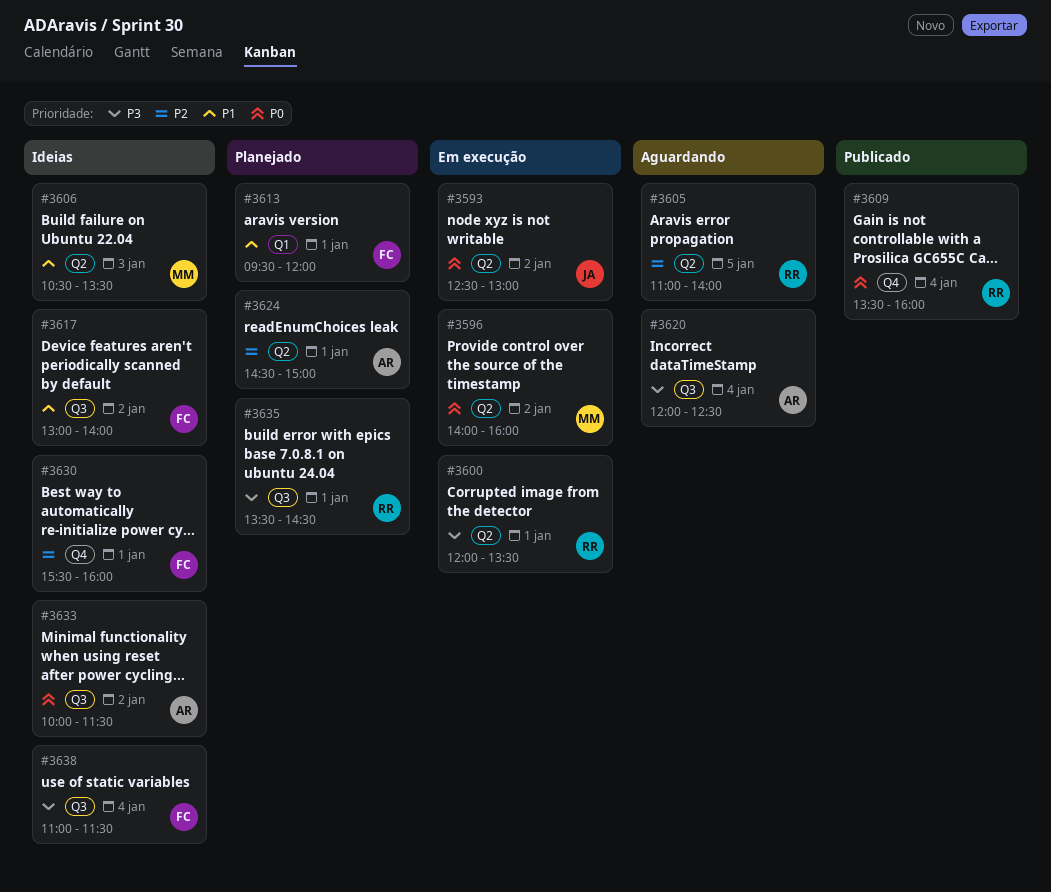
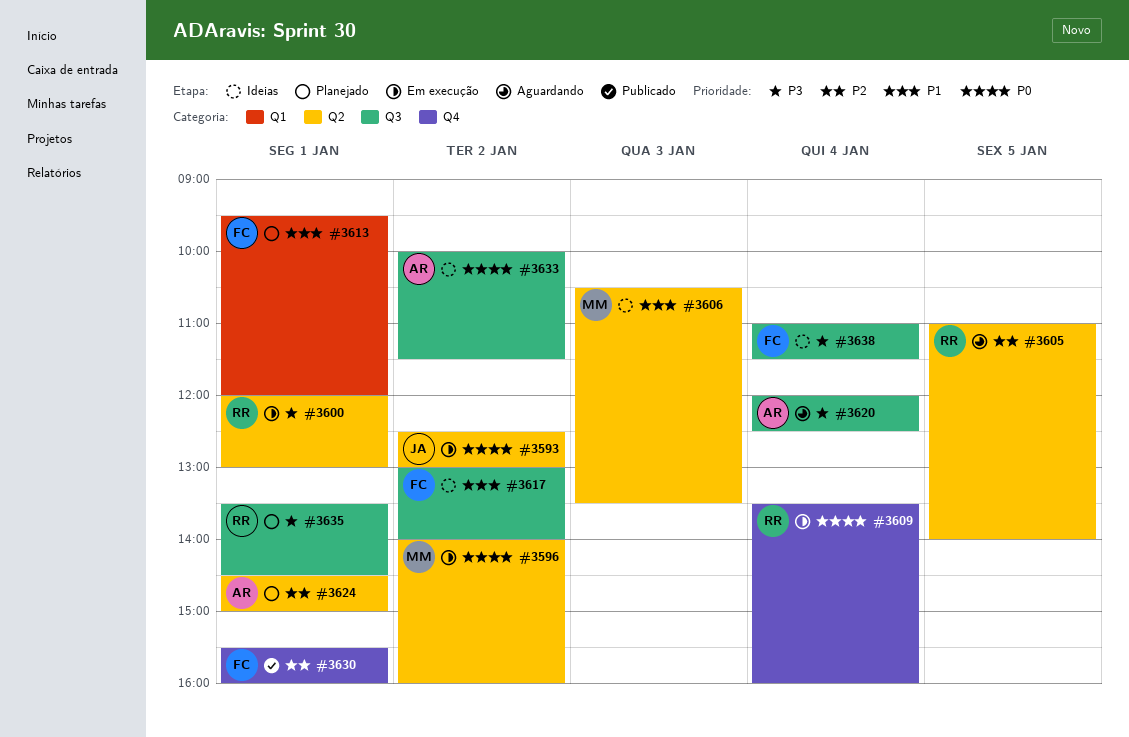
#3600, ends: 13:30 -> 13:00
#3609, status: Publicado -> Em execução
#3630, status: Ideias -> Publicado

